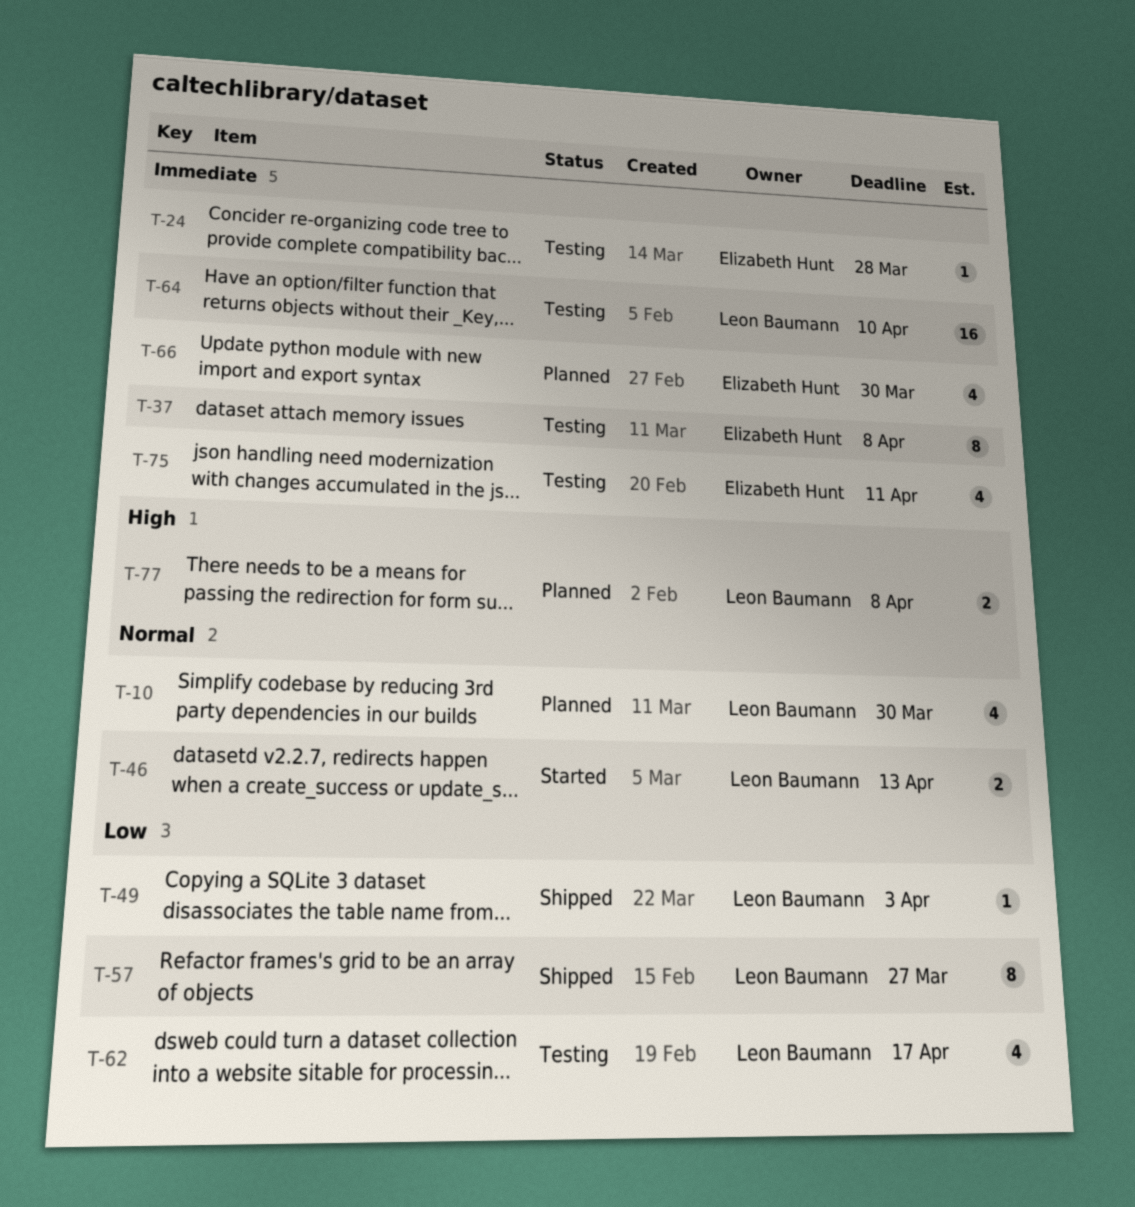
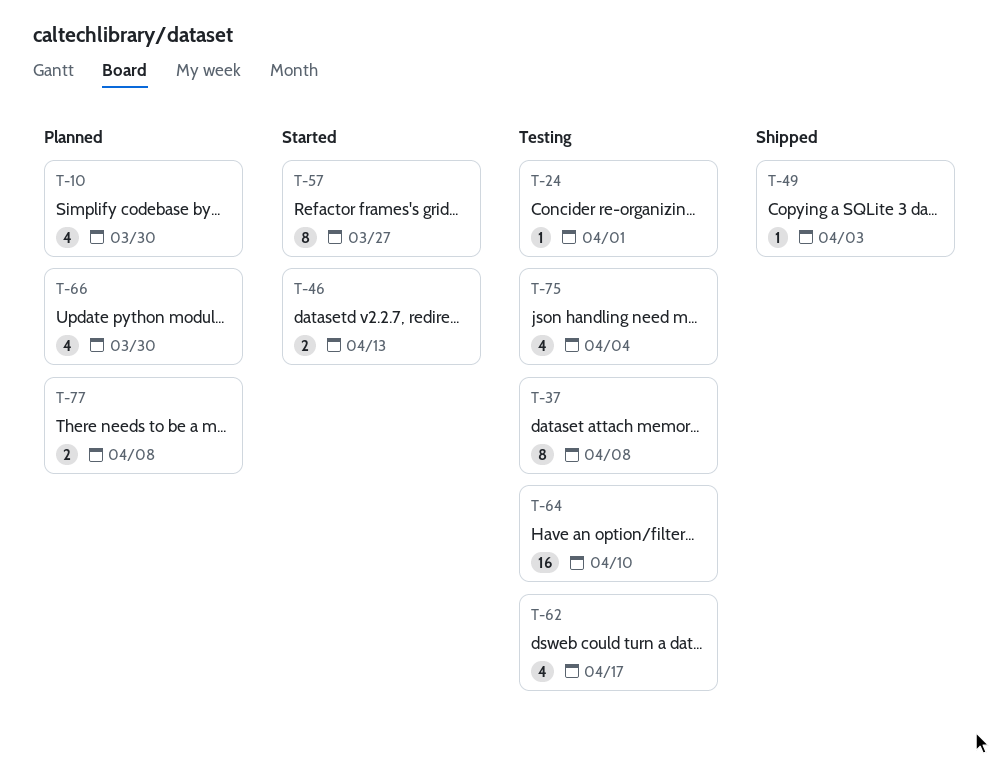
T-24, due: Mar 28 -> Apr 1
T-57, status: Shipped -> Started
T-75, due: Apr 11 -> Apr 4

